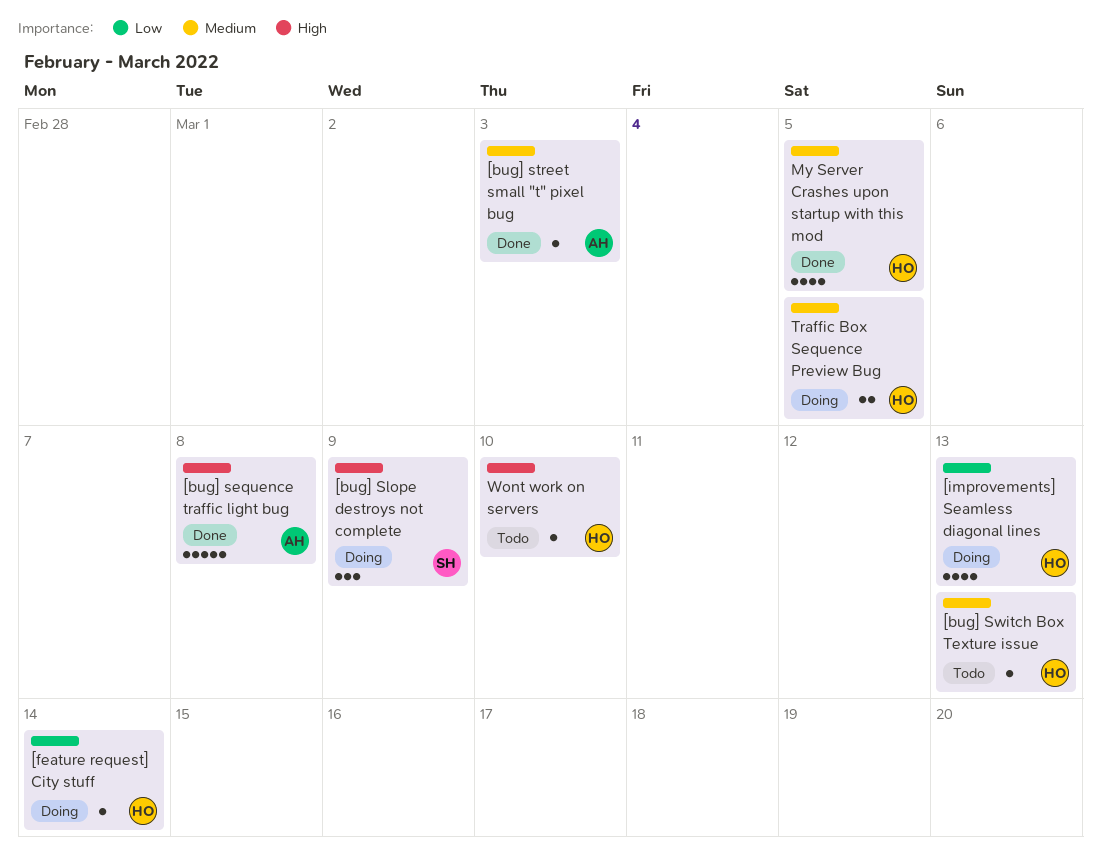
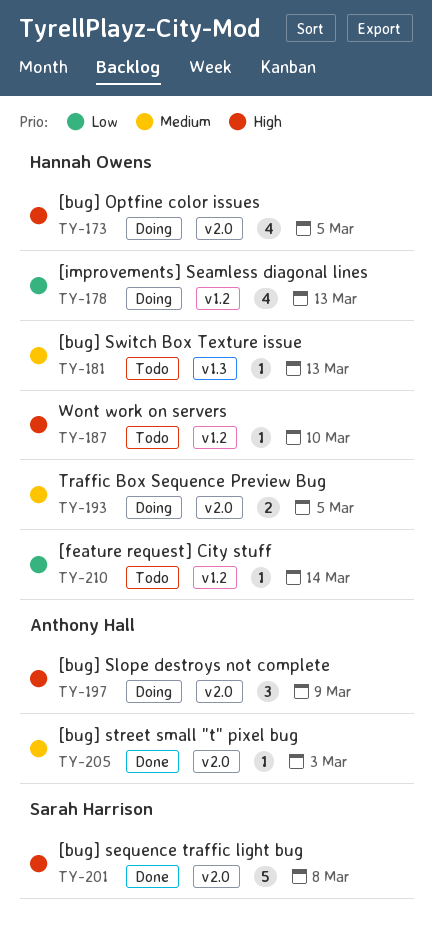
[bug] Optfine color issues: none -> present
[bug] sequence traffic light bug, owner: Anthony Hall -> Sarah Harrison
[bug] Slope destroys not complete, owner: Sarah Harrison -> Anthony Hall
[feature request] City stuff, status: Doing -> Todo
My Server Crashes upon startup with this mod: present -> none

